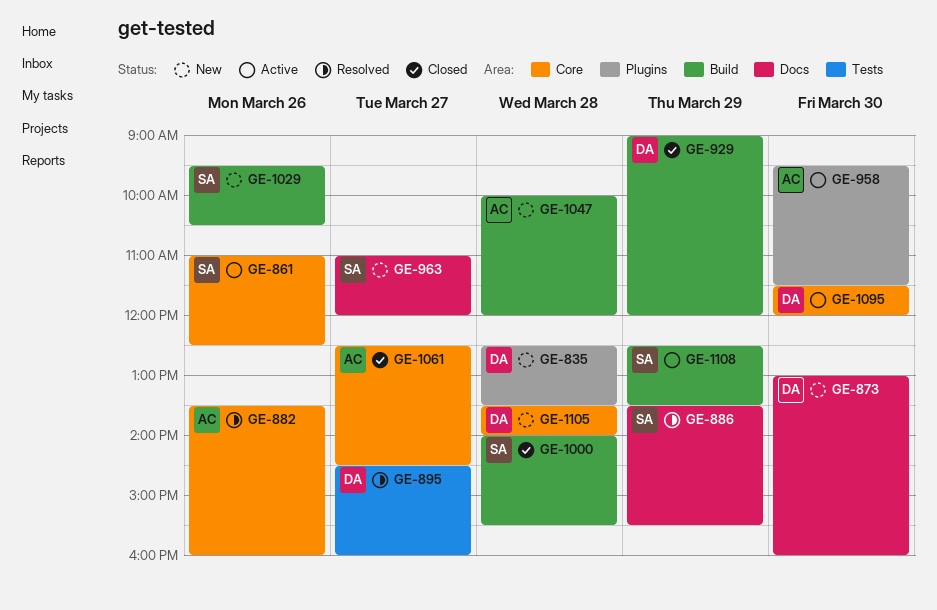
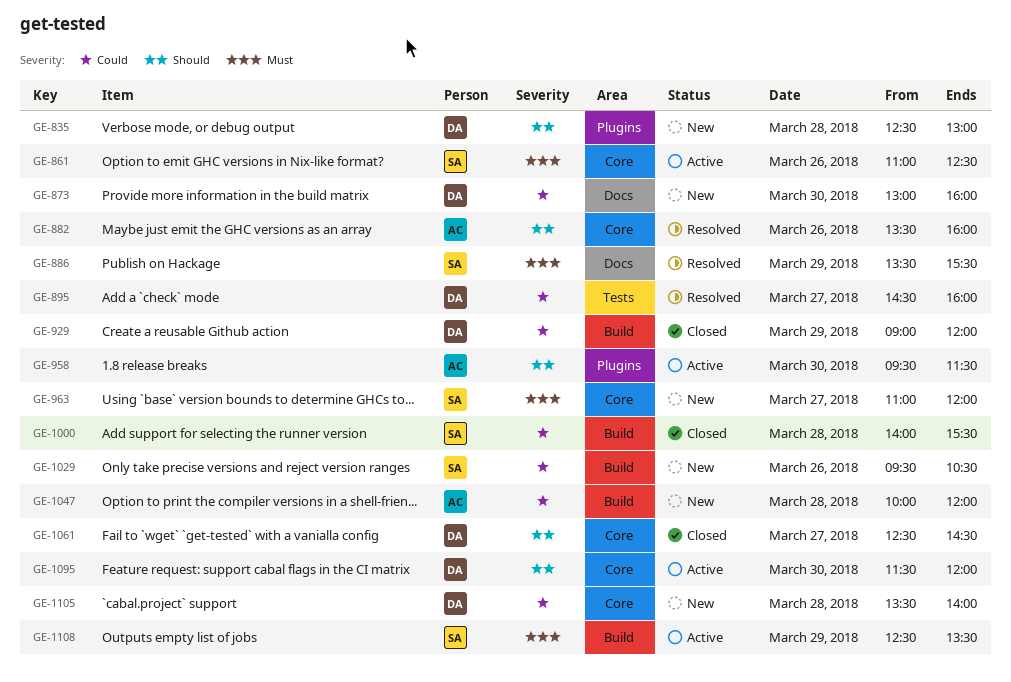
GE-835, ends: 13:30 -> 13:00
GE-963, label: Docs -> Core
GE-1061, owner: AC -> DA

